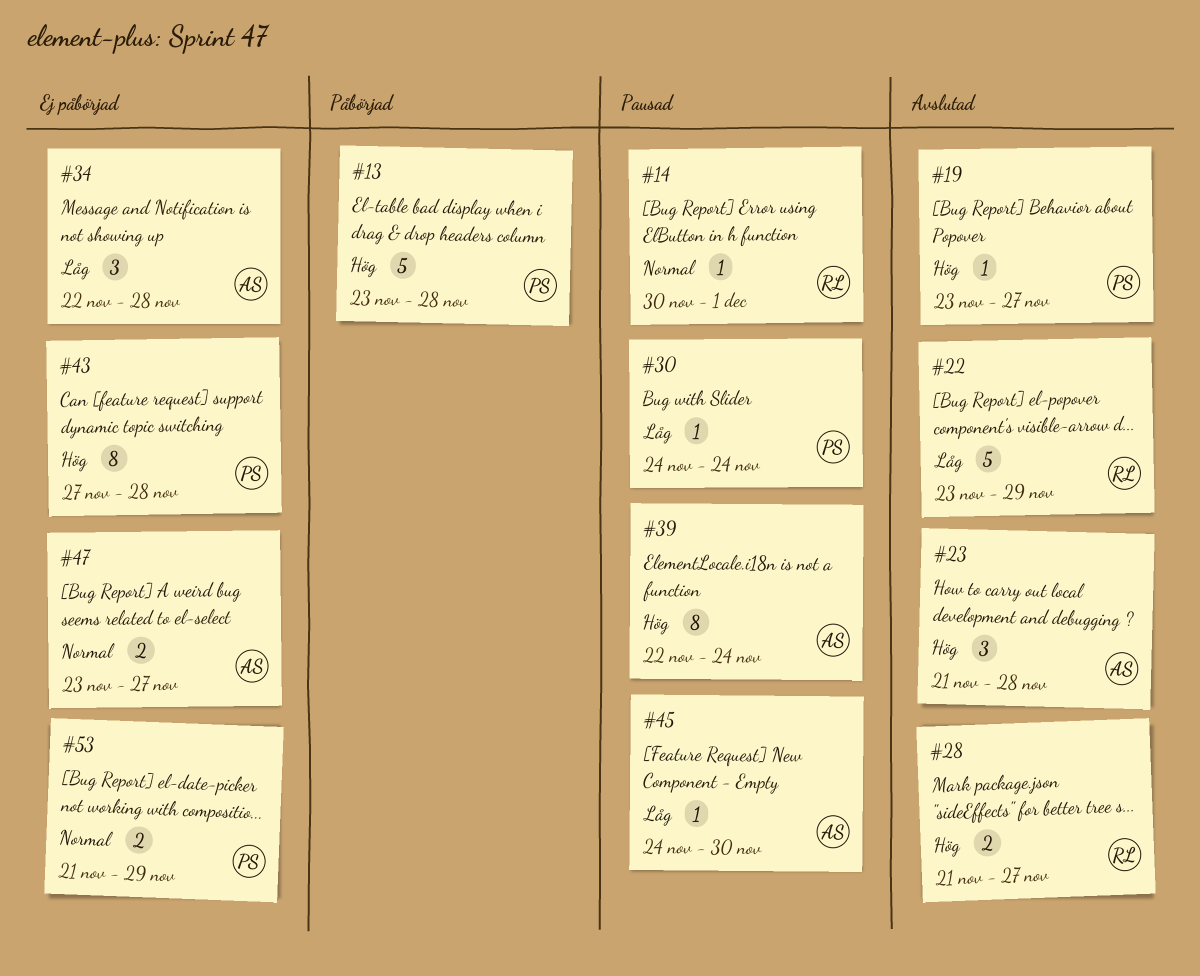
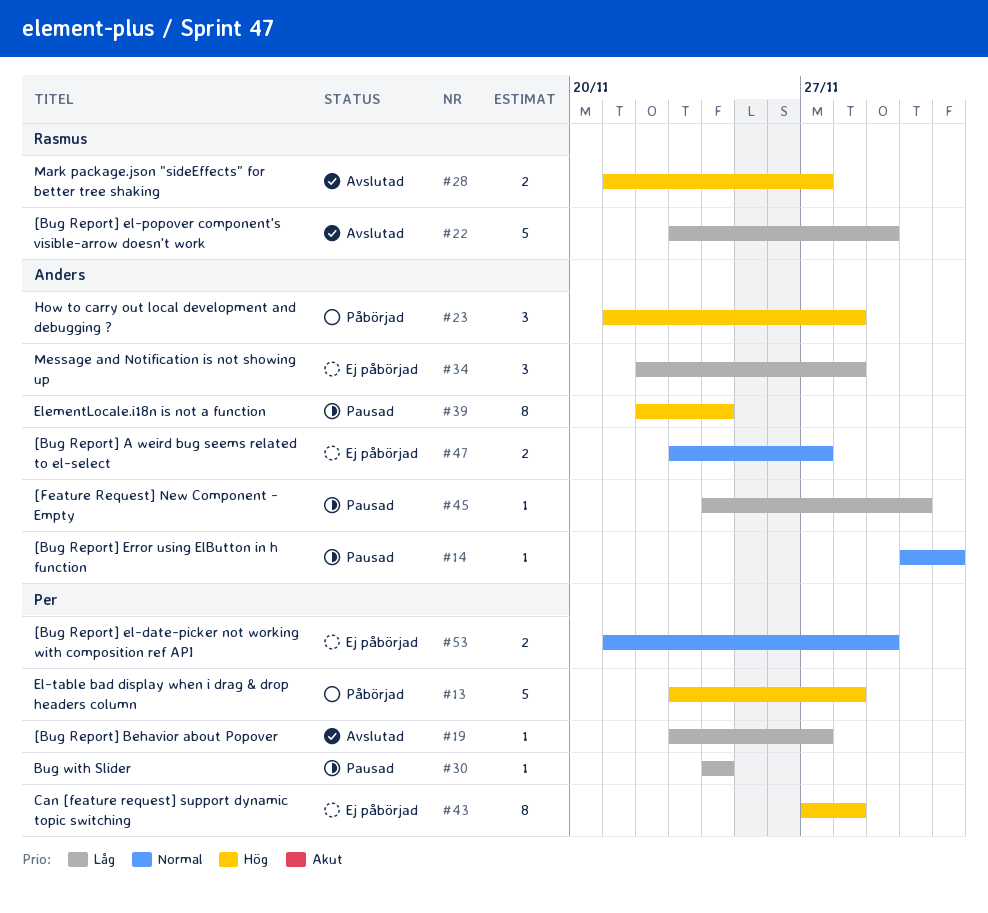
#14, owner: Rasmus -> Anders
#19, priority: Hög -> Låg
#23, status: Avslutad -> Påbörjad

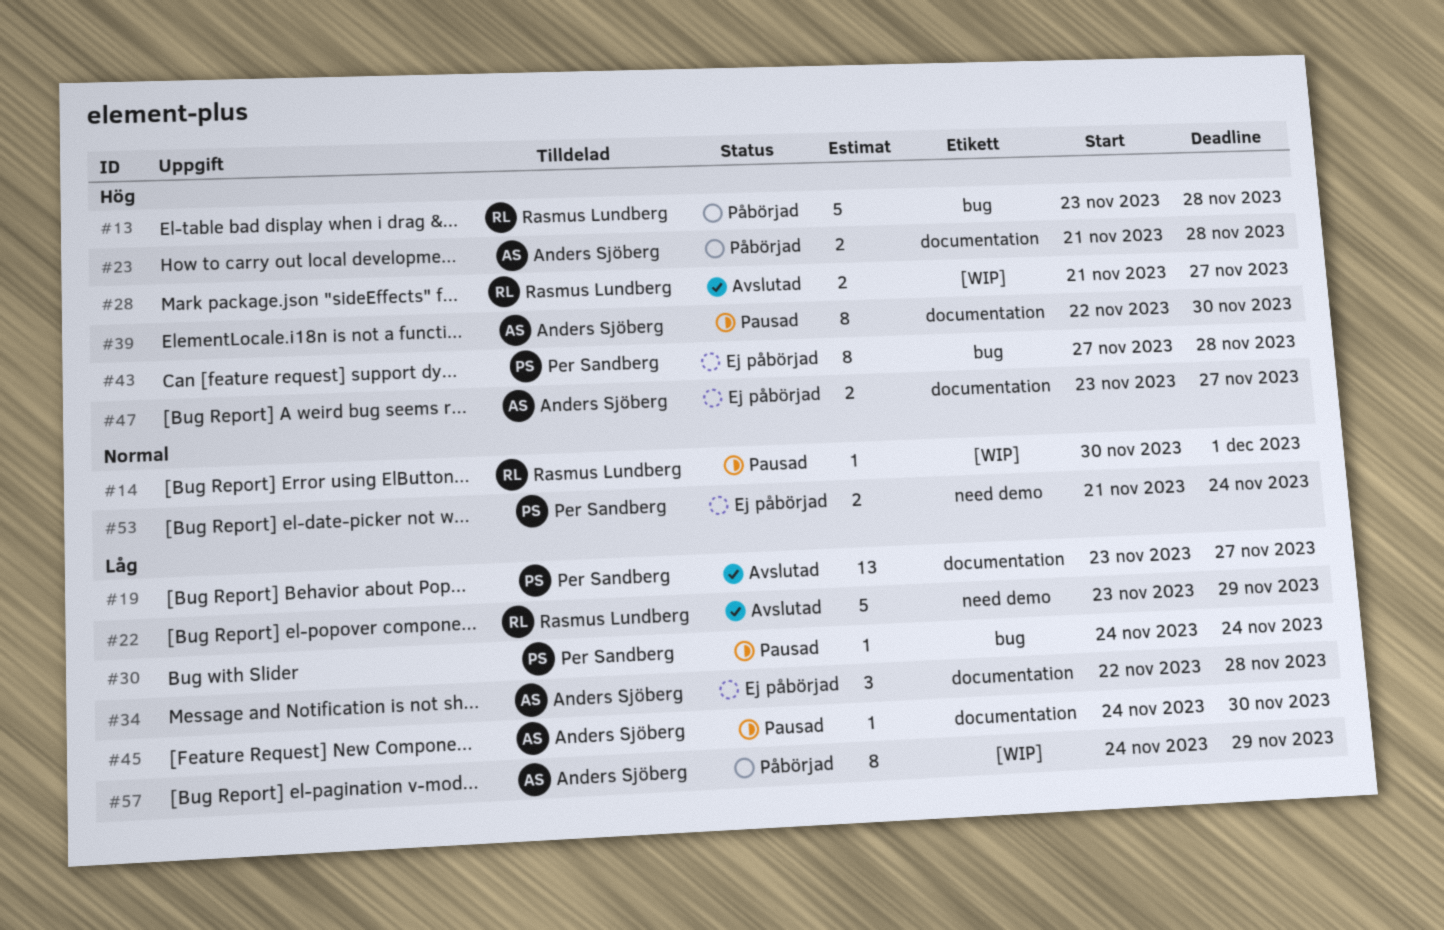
#13, owner: Per Sandberg -> Rasmus Lundberg
#14, owner: Anders Sjöberg -> Rasmus Lundberg
#19, estimate: 1 -> 13
#23, estimate: 3 -> 2
#39, due: Nov 24 -> Nov 30
#47, priority: Normal -> Hög
#53, due: Nov 29 -> Nov 24
#57: none -> present

